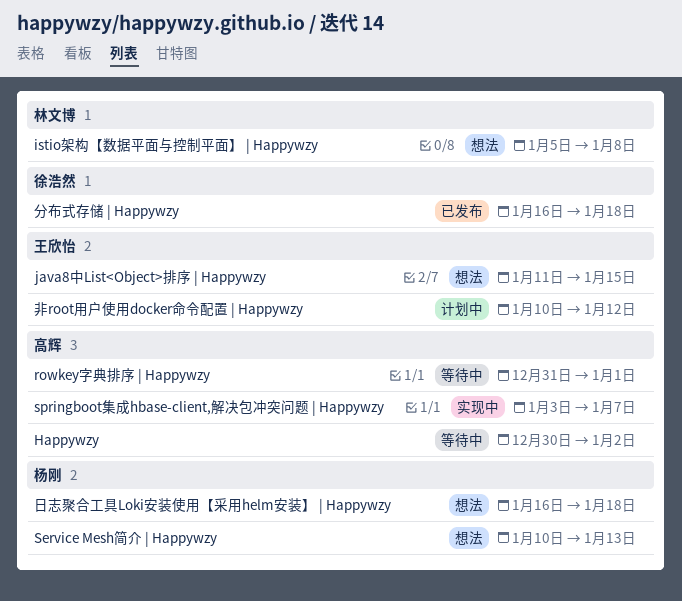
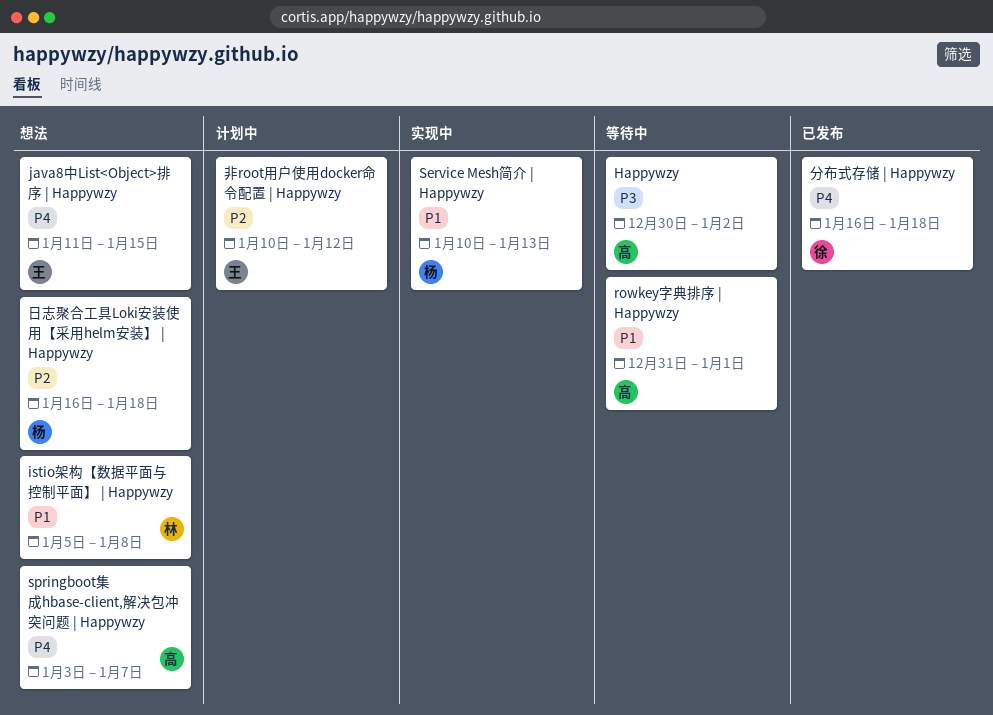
Service Mesh简介 | Happywzy, status: 想法 -> 实现中
springboot集成hbase-client,解决包冲突问题 | Happywzy, status: 实现中 -> 想法

